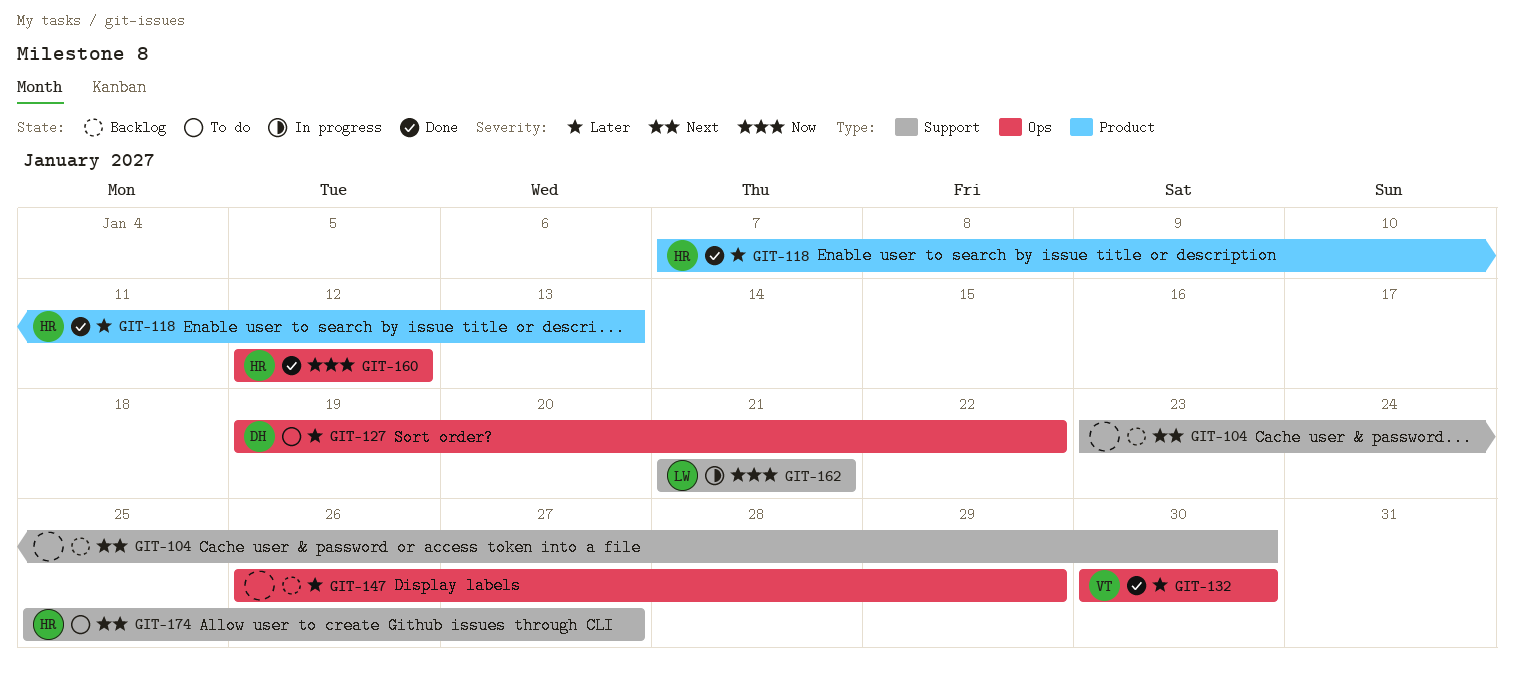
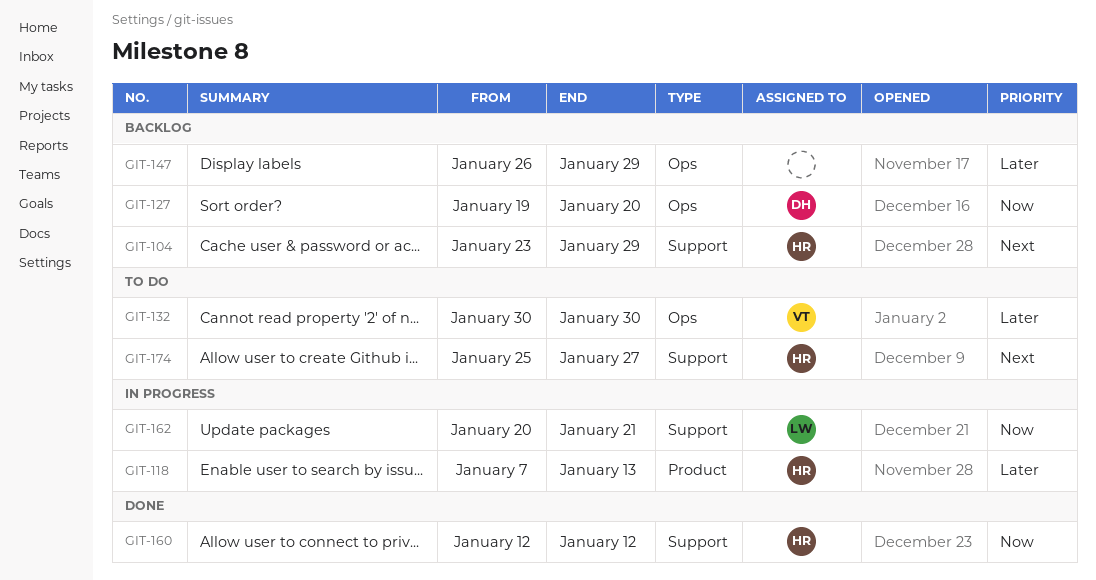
GIT-104, owner: none -> HR
GIT-104, due: Jan 30 -> Jan 29
GIT-118, status: Done -> In progress
GIT-127, status: To do -> Backlog
GIT-127, priority: Later -> Now
GIT-127, due: Jan 22 -> Jan 20
GIT-132, status: Done -> To do
GIT-160, label: Ops -> Support
GIT-162, start: Jan 21 -> Jan 20

